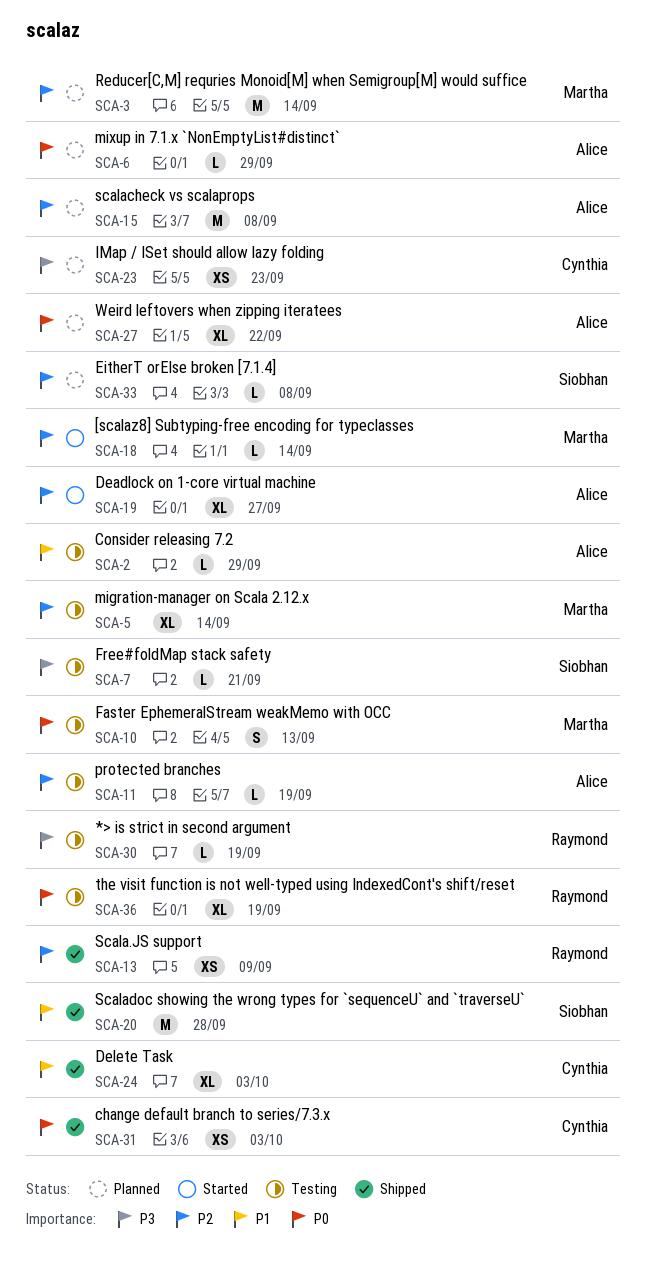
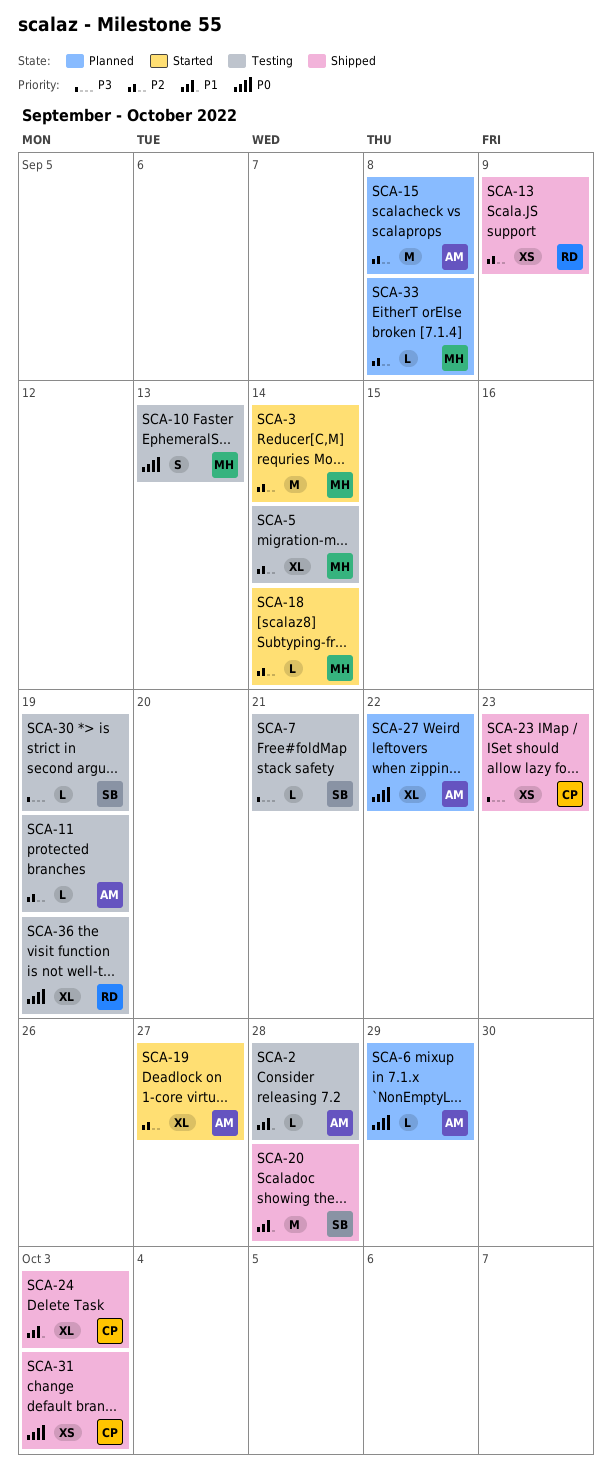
SCA-2, due: Sep 29 -> Sep 28
SCA-3, status: Planned -> Started
SCA-23, status: Planned -> Shipped
SCA-30, owner: Raymond -> Siobhan
SCA-33, owner: Siobhan -> Martha

